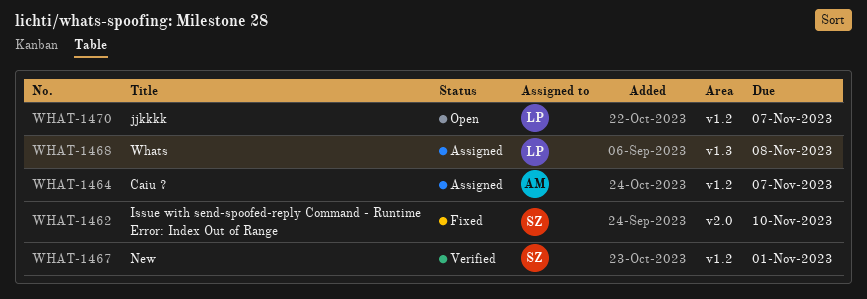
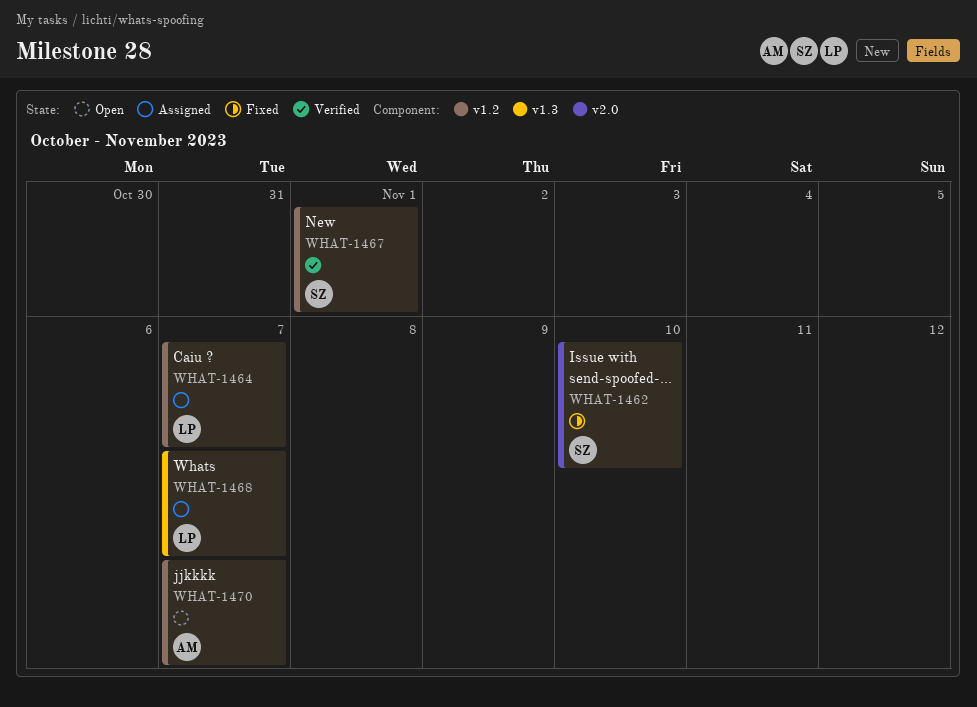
WHAT-1464, owner: AM -> LP
WHAT-1468, due: Nov 8 -> Nov 7
WHAT-1470, owner: LP -> AM

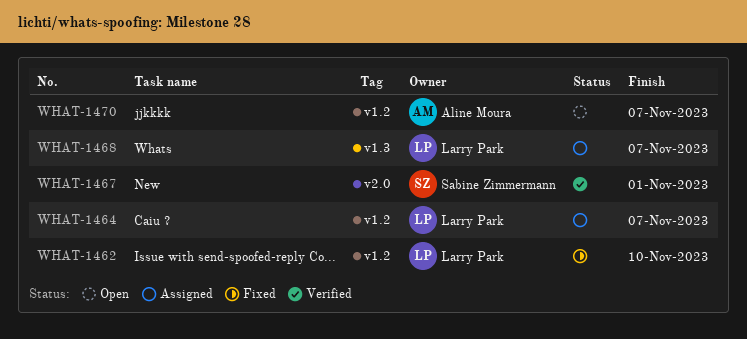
WHAT-1462, owner: Sabine Zimmermann -> Larry Park
WHAT-1462, label: v2.0 -> v1.2
WHAT-1467, label: v1.2 -> v2.0

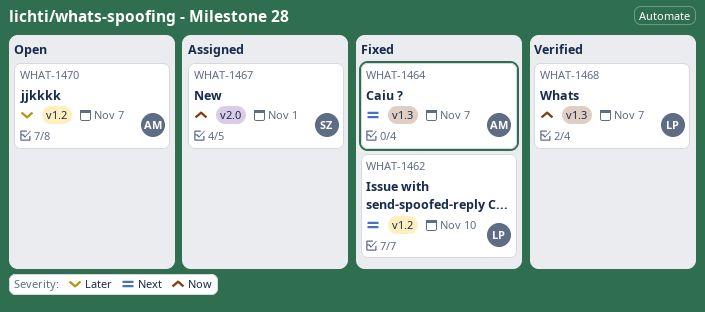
WHAT-1464, status: Assigned -> Fixed
WHAT-1464, owner: Larry Park -> Aline Moura
WHAT-1464, label: v1.2 -> v1.3
WHAT-1467, status: Verified -> Assigned
WHAT-1468, status: Assigned -> Verified

